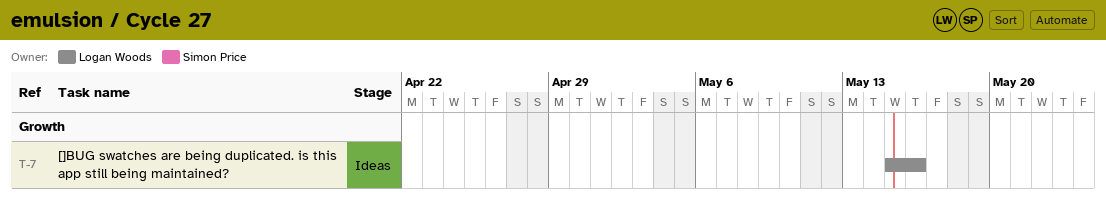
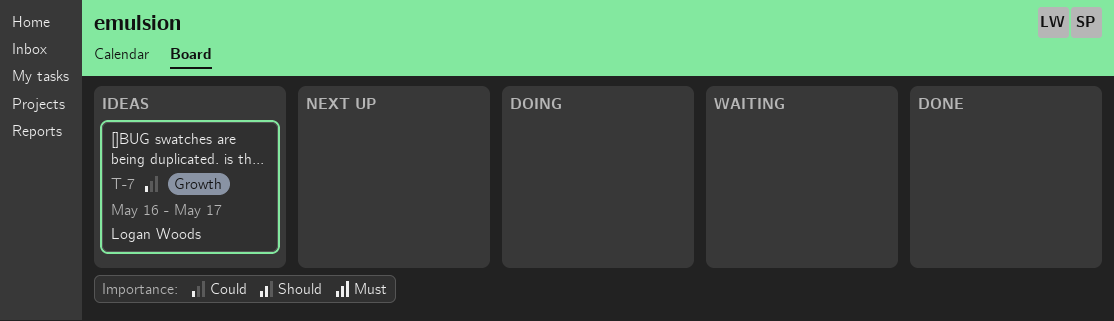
T-7, start: May 15 -> May 16
T-7, due: May 16 -> May 17

